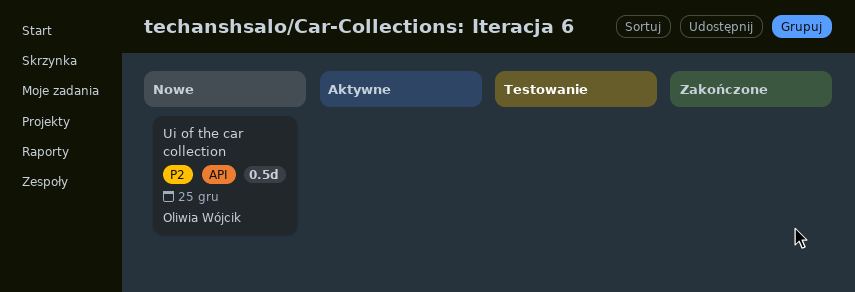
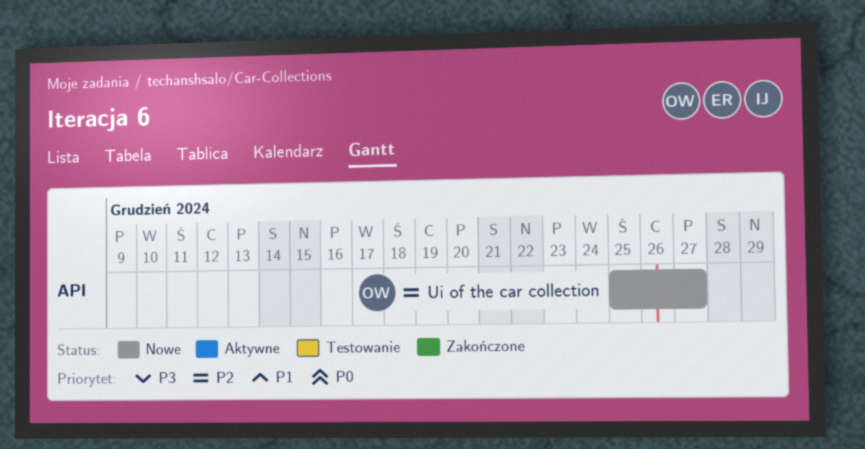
Ui of the car collection, due: Dec 25 -> Dec 27

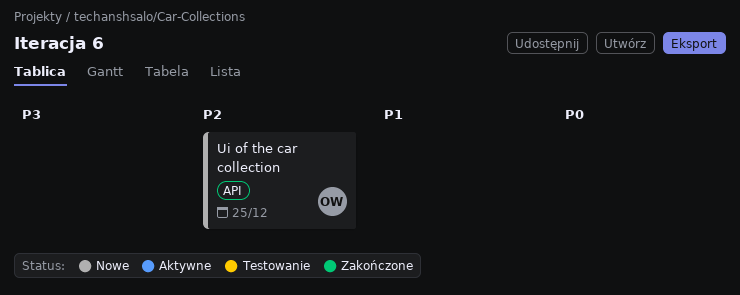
Ui of the car collection, due: Dec 27 -> Dec 25

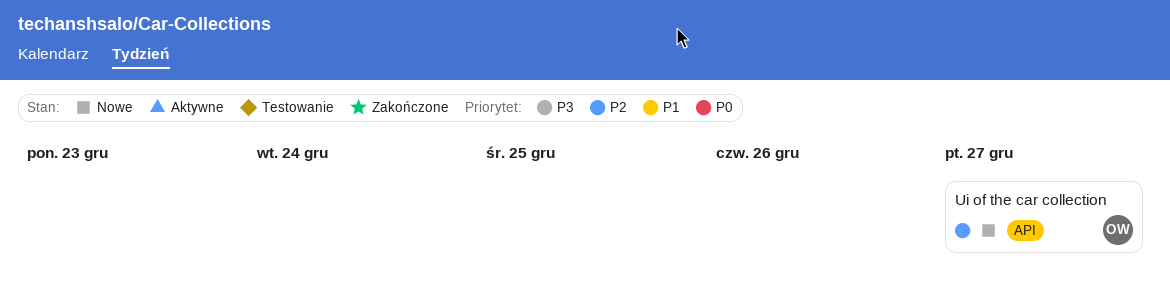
Ui of the car collection, due: Dec 25 -> Dec 27

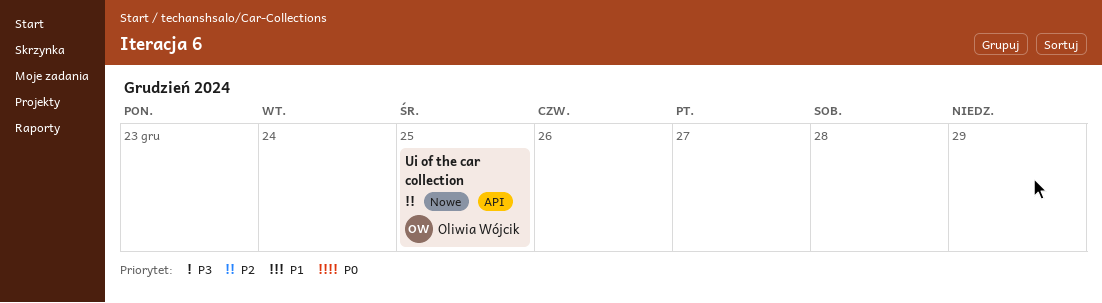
Ui of the car collection, due: Dec 27 -> Dec 25

